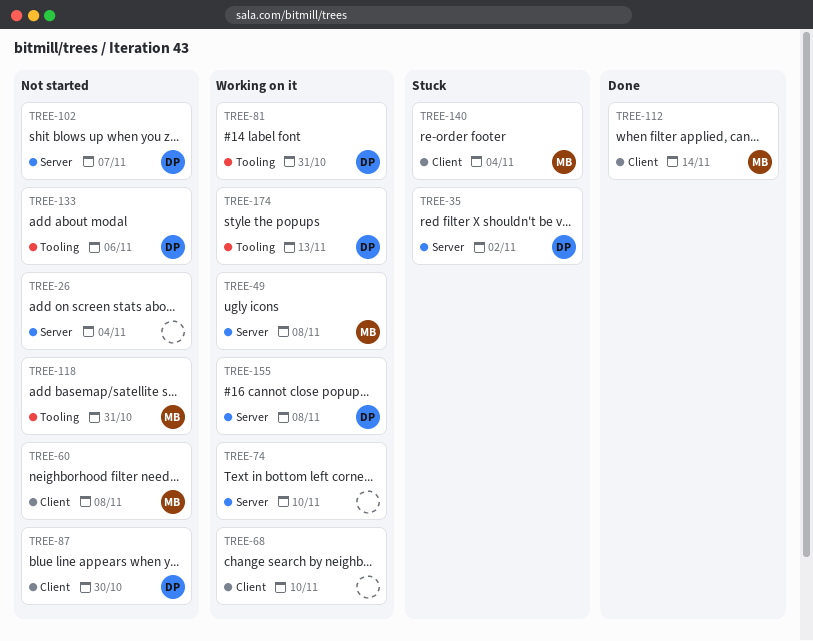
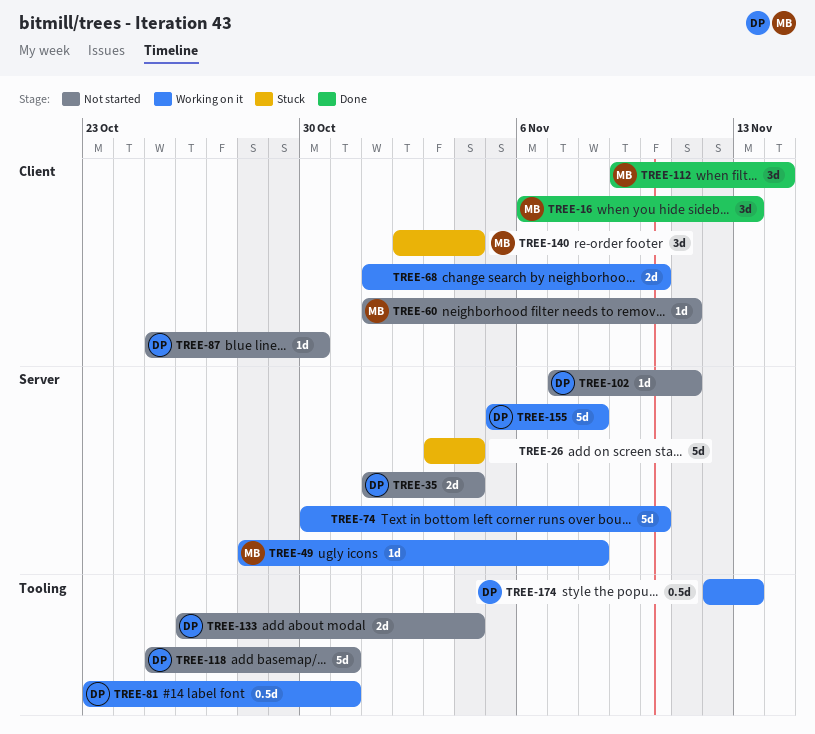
TREE-16: none -> present
TREE-26, status: Not started -> Stuck
TREE-35, status: Stuck -> Not started
TREE-35, due: Nov 2 -> Nov 4
TREE-60, due: Nov 8 -> Nov 11
TREE-102, due: Nov 7 -> Nov 11
TREE-118, owner: MB -> DP
TREE-133, due: Nov 6 -> Nov 4

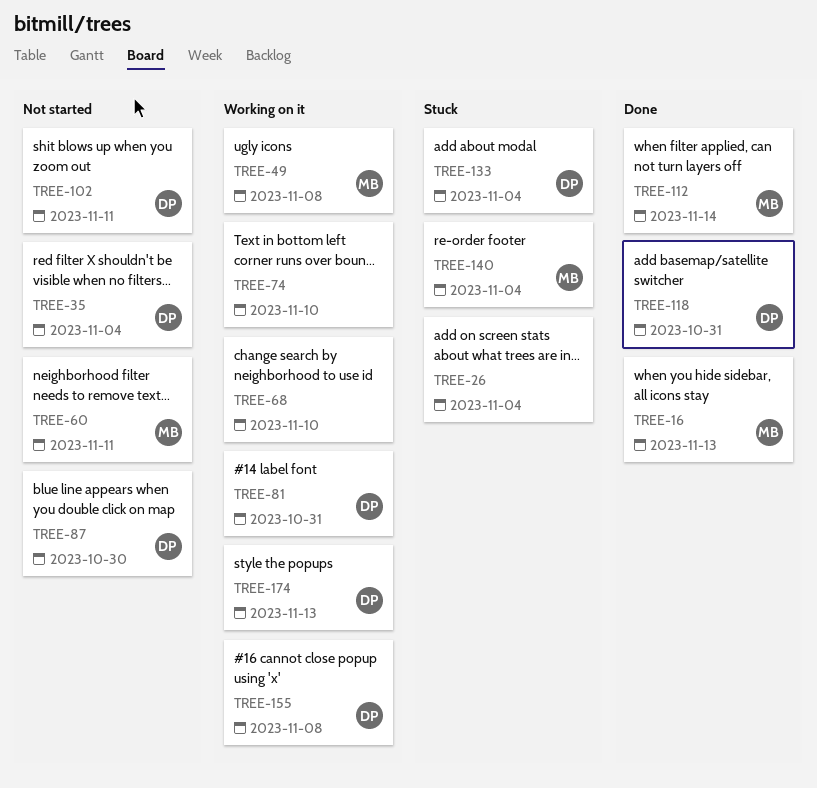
TREE-118, status: Not started -> Done
TREE-133, status: Not started -> Stuck

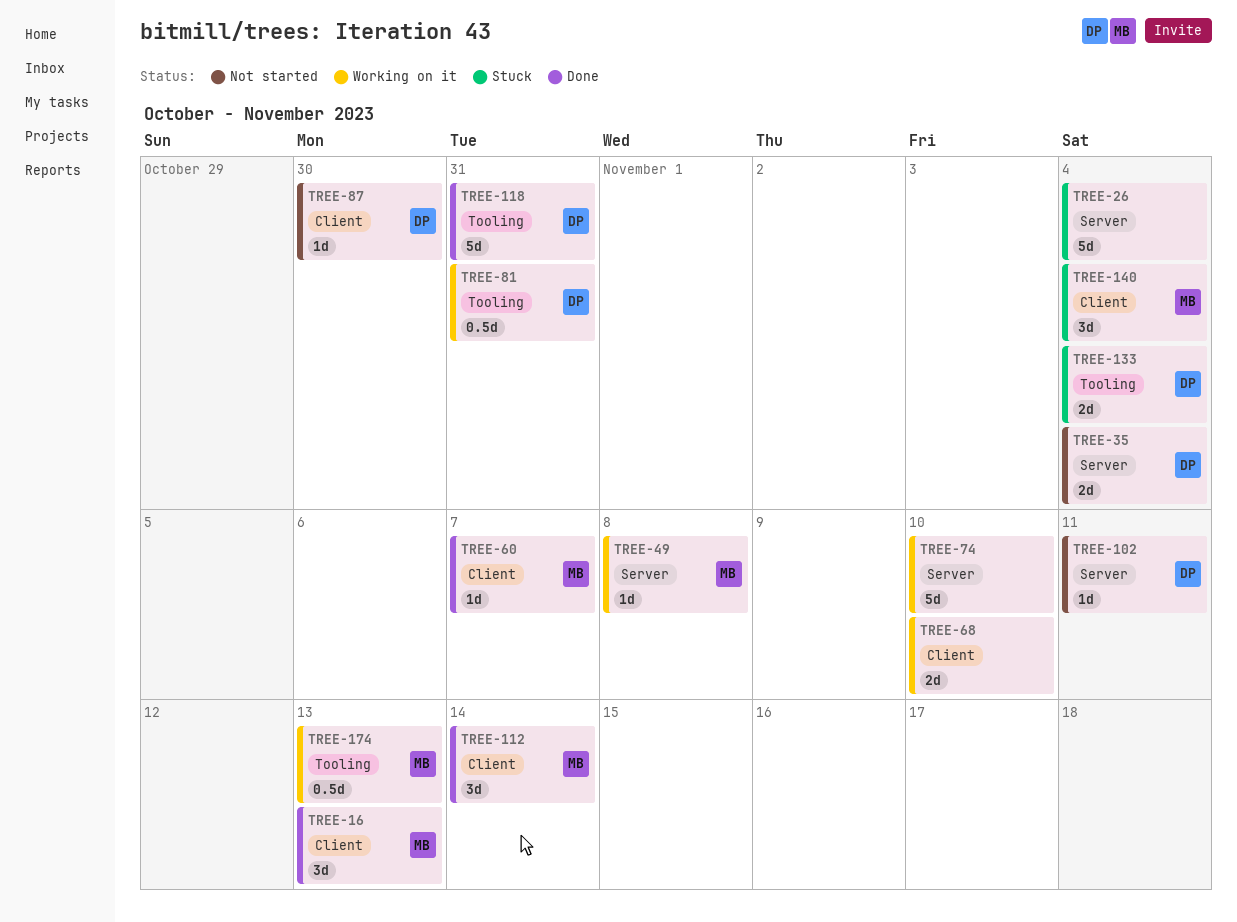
TREE-60, status: Not started -> Done
TREE-60, due: Nov 11 -> Nov 7
TREE-155: present -> none
TREE-174, owner: DP -> MB

